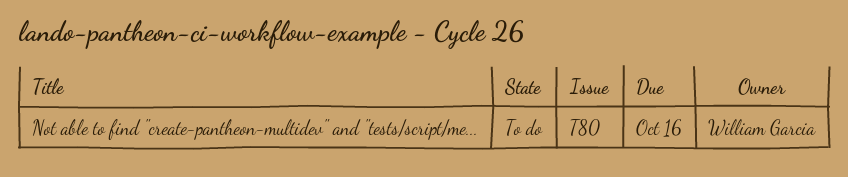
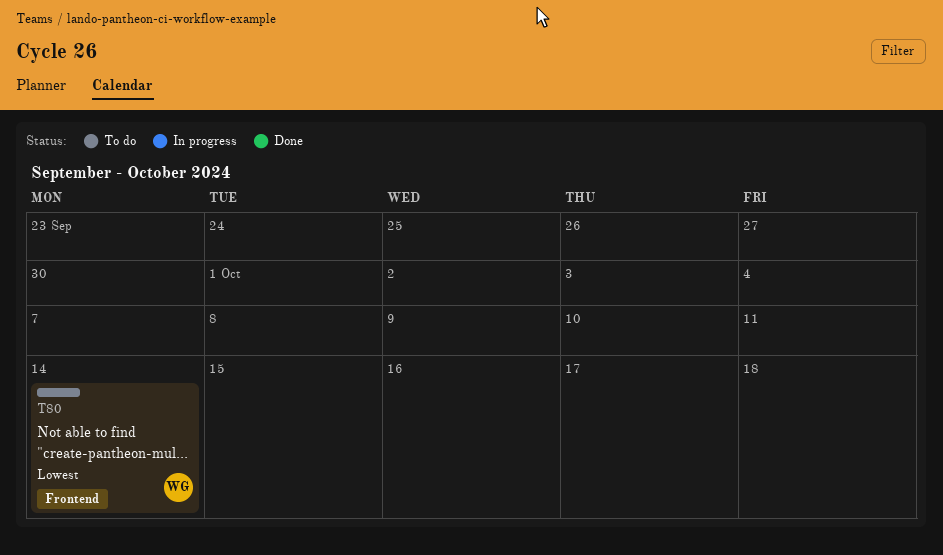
T80, due: Oct 16 -> Oct 14

